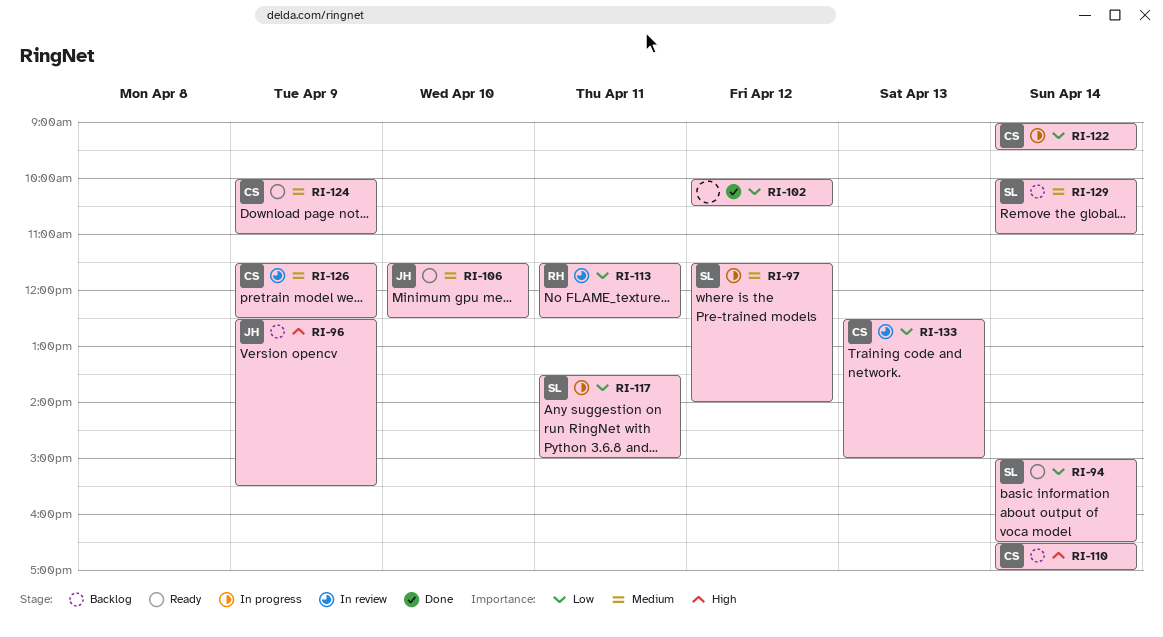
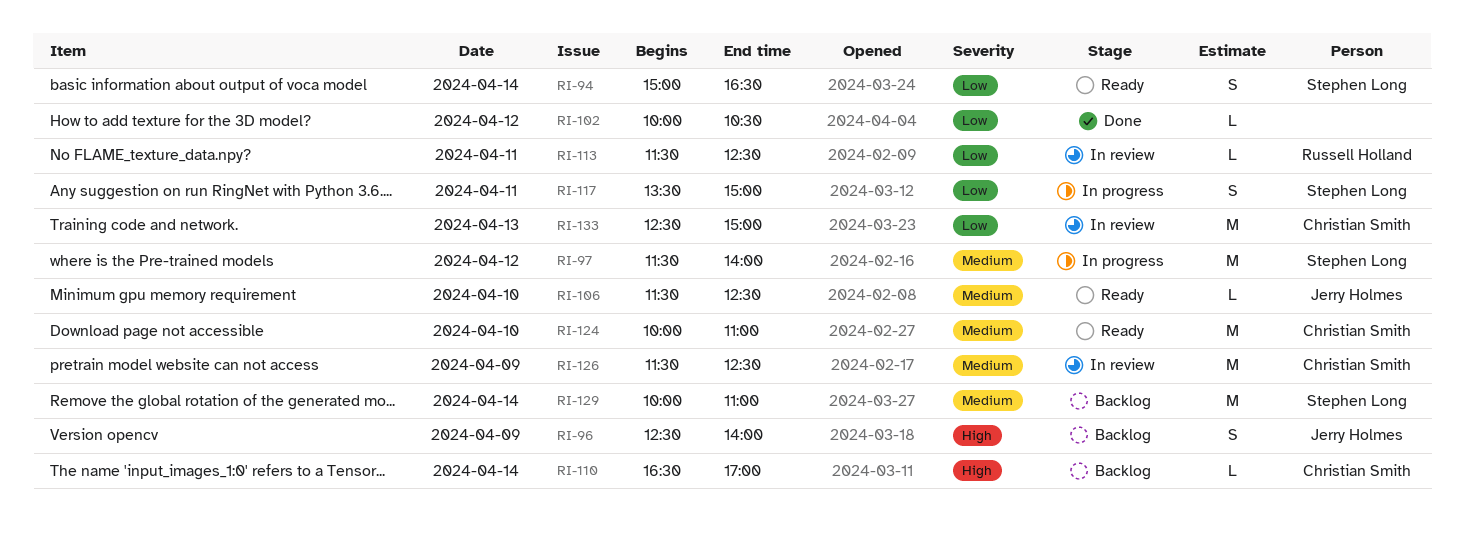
RI-96, ends: 15:30 -> 14:00
RI-122: present -> none
RI-124, day: Apr 9 -> Apr 10

